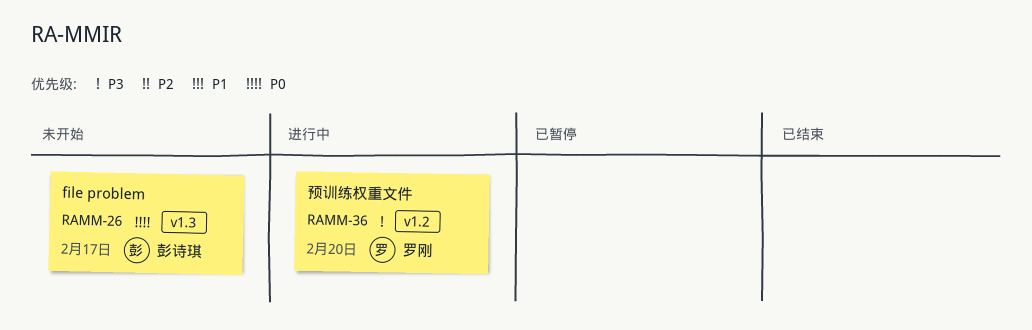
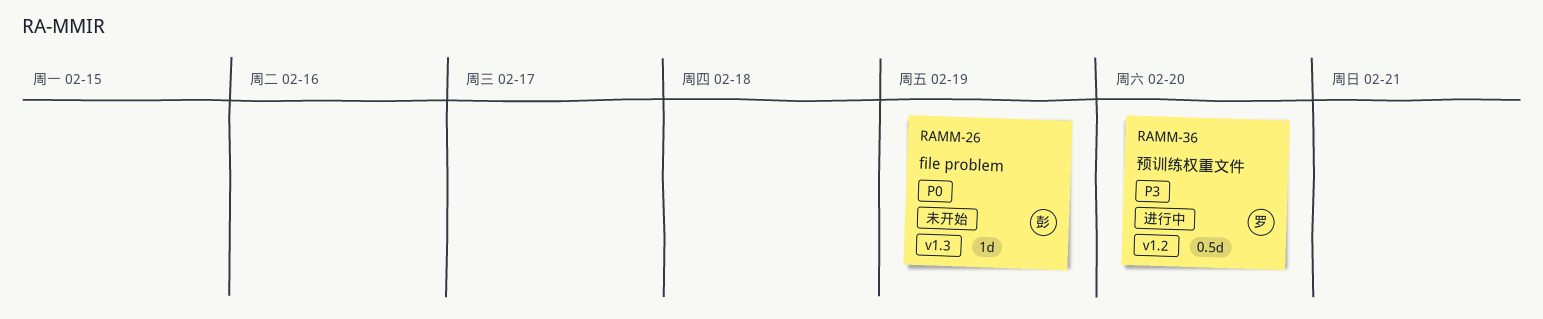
RAMM-26, due: Feb 17 -> Feb 19

